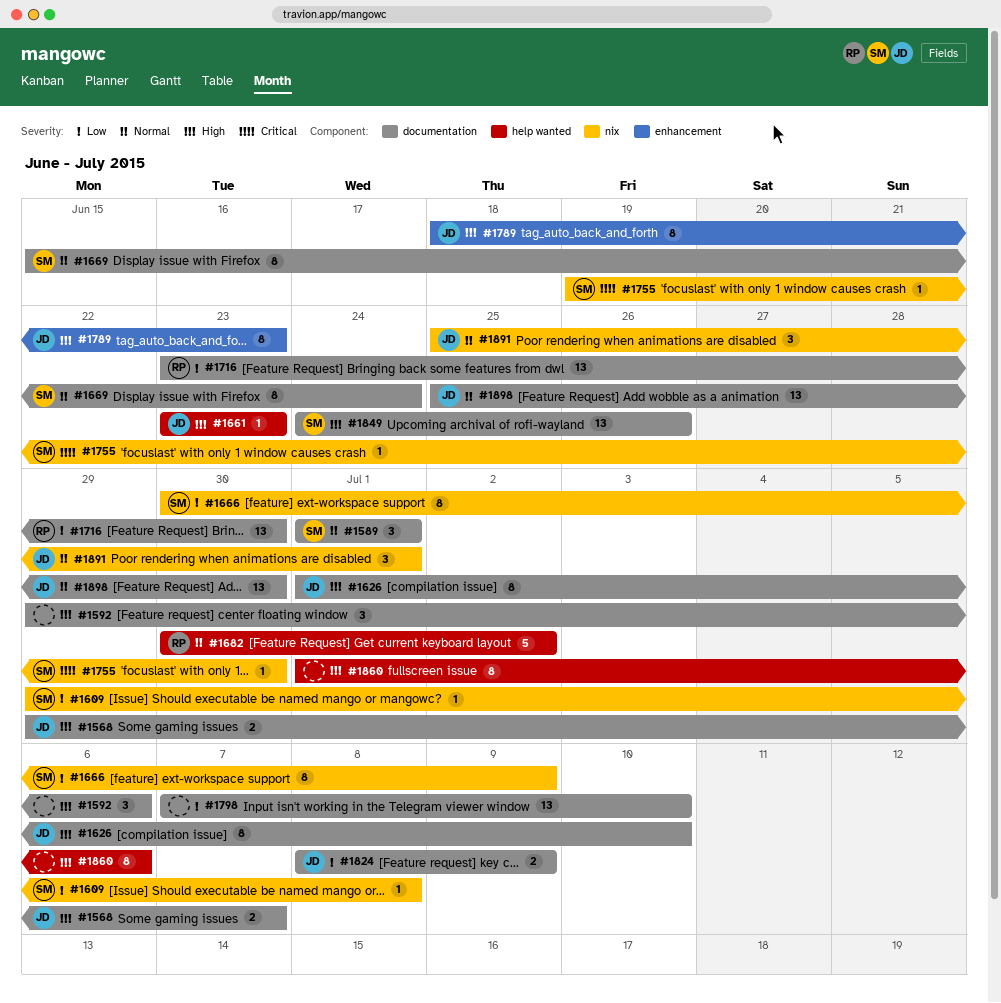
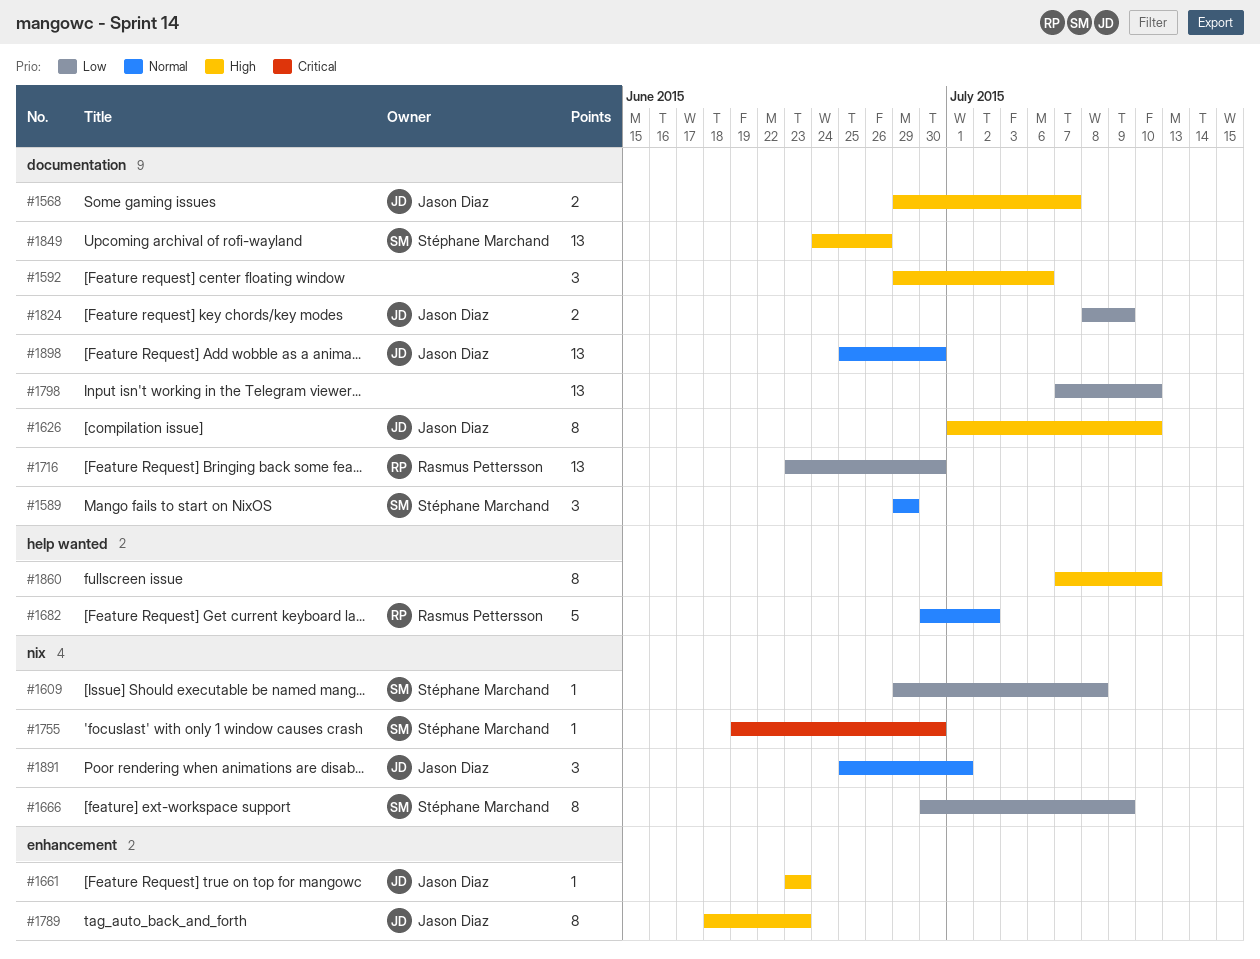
#1589, start: Jul 1 -> Jun 29
#1589, due: Jul 1 -> Jun 29
#1661, label: help wanted -> enhancement
#1669: present -> none
#1860, start: Jul 1 -> Jul 7
#1860, due: Jul 6 -> Jul 10

